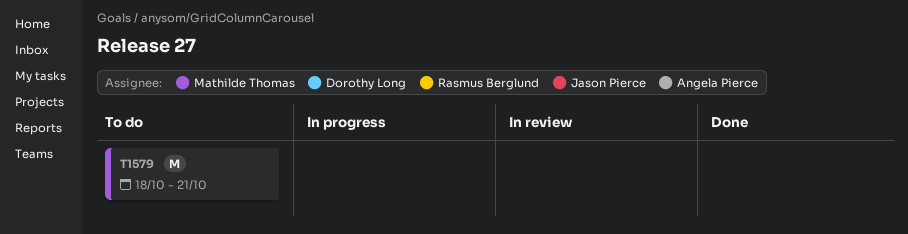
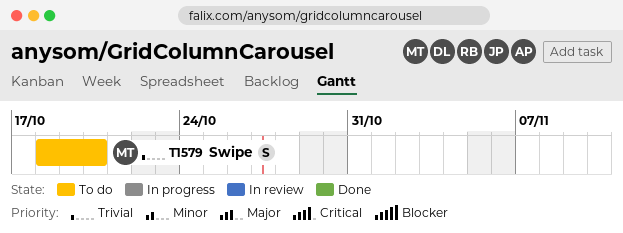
T1579, estimate: M -> S
T1579, due: Oct 21 -> Oct 20

